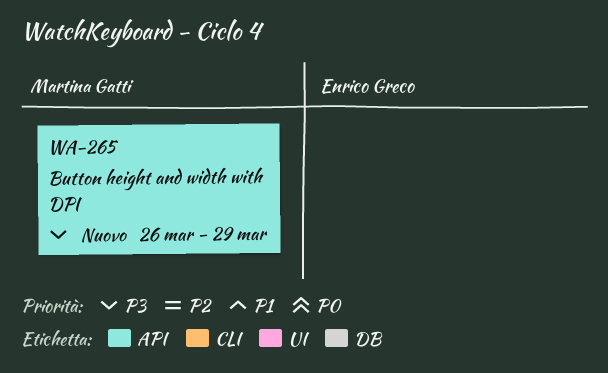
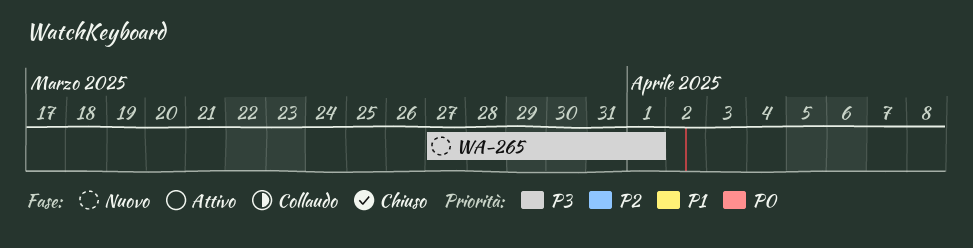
WA-265, start: Mar 26 -> Mar 27
WA-265, due: Mar 29 -> Apr 1

